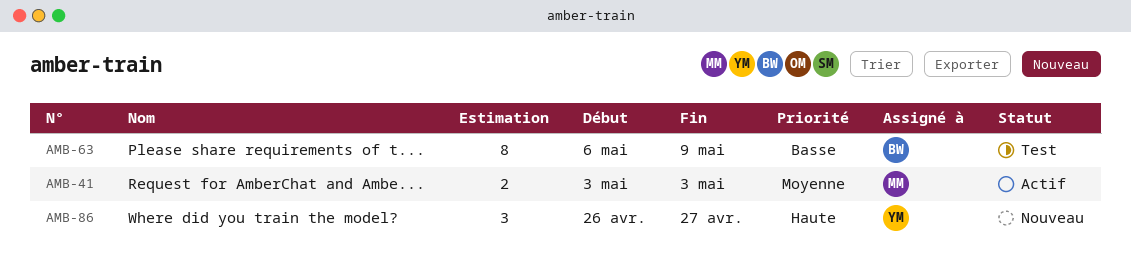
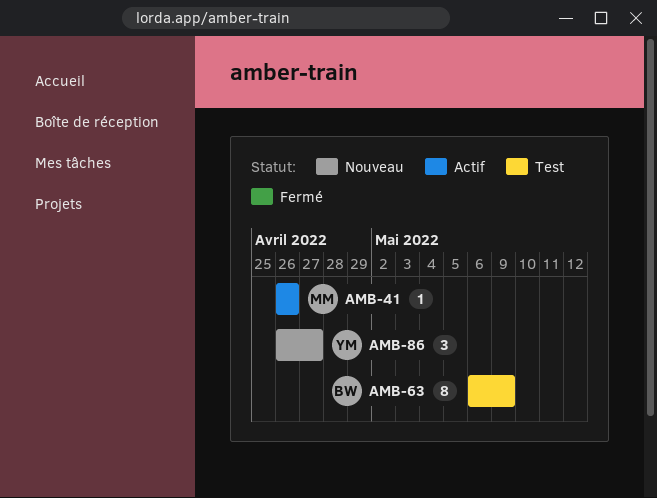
AMB-41, estimate: 2 -> 1
AMB-41, start: May 3 -> Apr 26
AMB-41, due: May 3 -> Apr 26

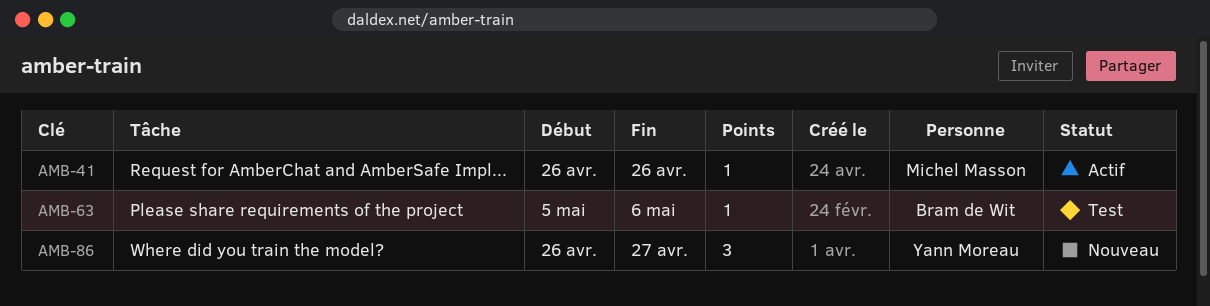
AMB-63, estimate: 8 -> 1
AMB-63, start: May 6 -> May 5
AMB-63, due: May 9 -> May 6

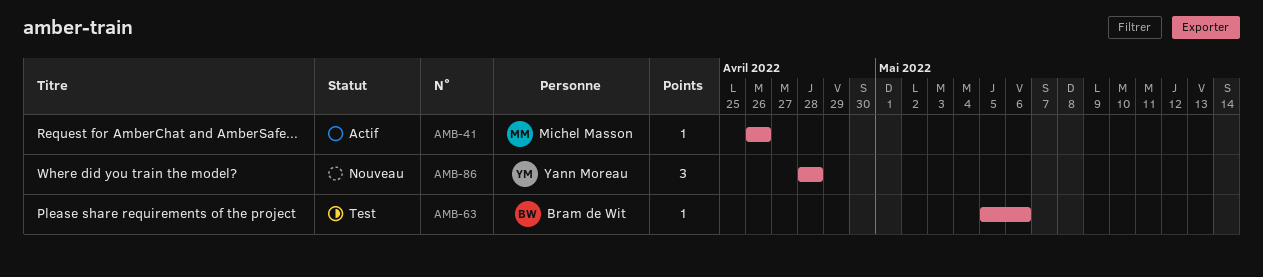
AMB-86, start: Apr 26 -> Apr 28
AMB-86, due: Apr 27 -> Apr 28

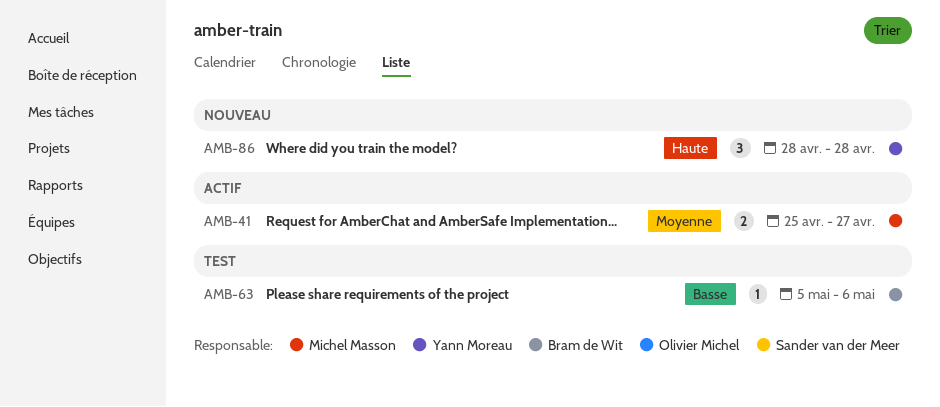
AMB-41, estimate: 1 -> 2
AMB-41, start: Apr 26 -> Apr 25
AMB-41, due: Apr 26 -> Apr 27

